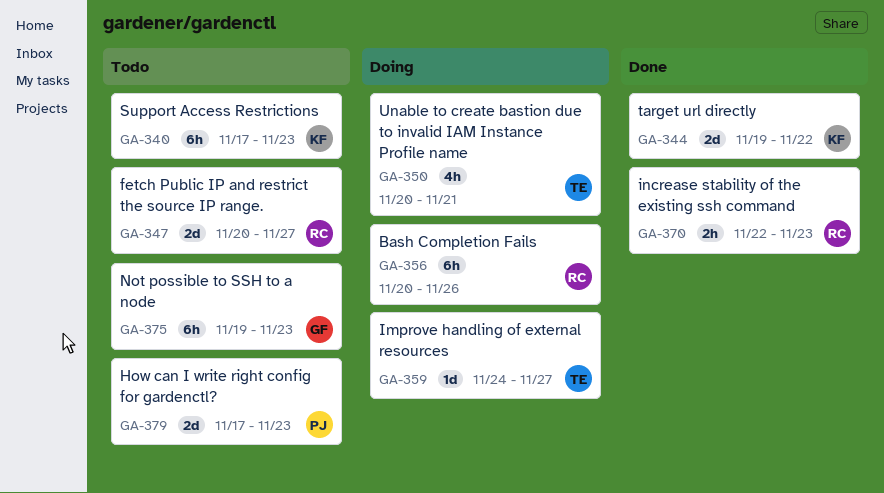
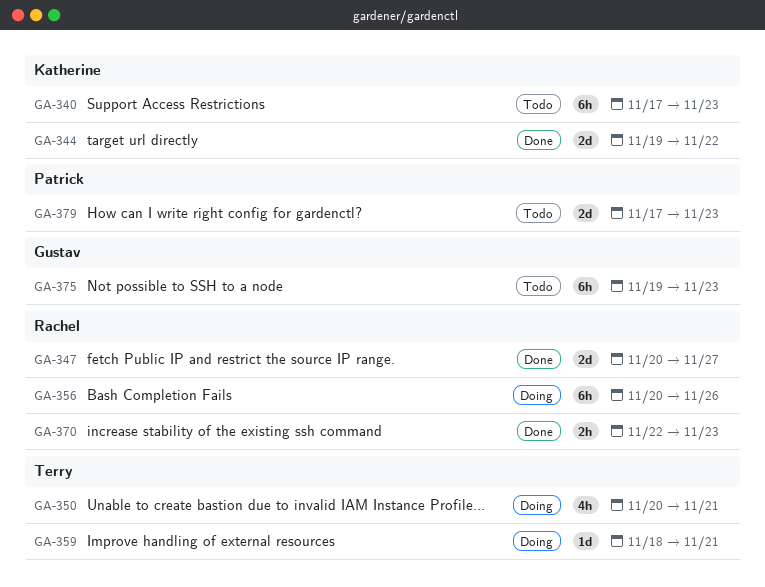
GA-347, status: Todo -> Done
GA-359, start: Nov 24 -> Nov 18
GA-359, due: Nov 27 -> Nov 21

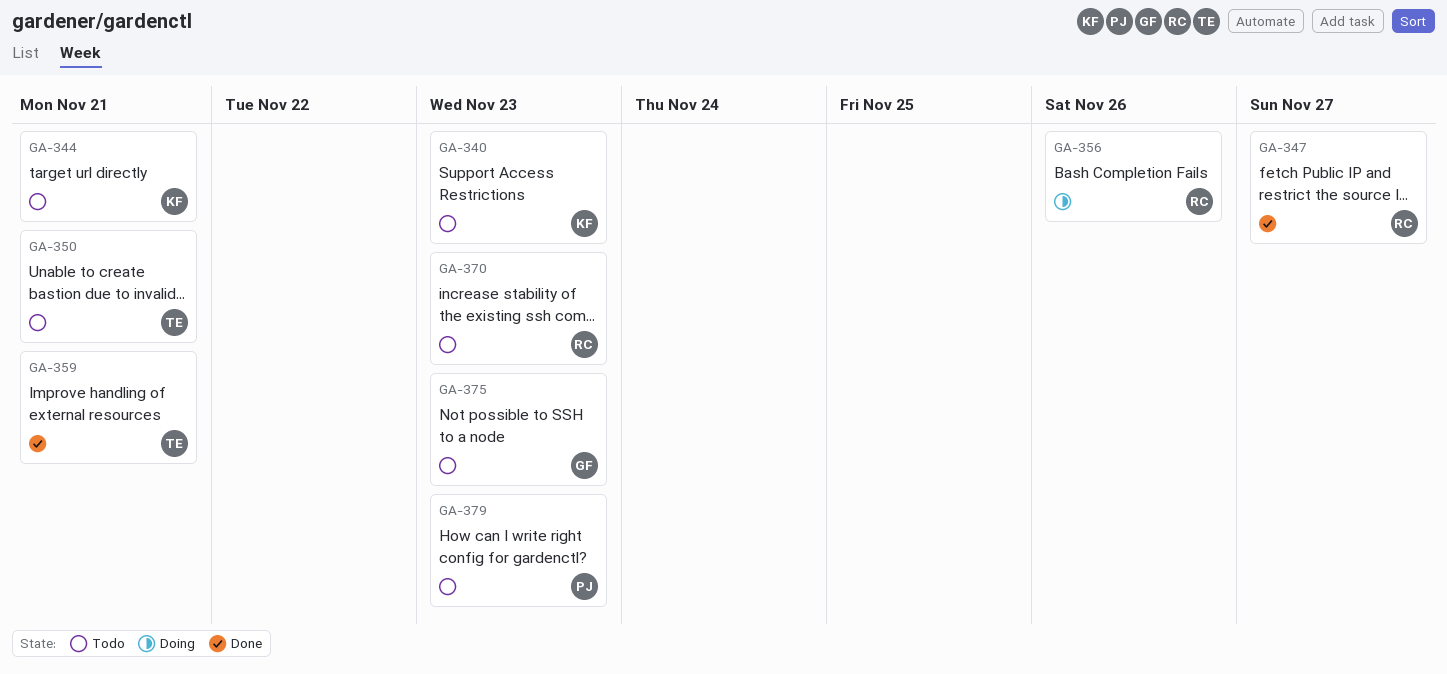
GA-344, status: Done -> Todo
GA-344, due: Nov 22 -> Nov 21
GA-350, status: Doing -> Todo
GA-359, status: Doing -> Done
GA-370, status: Done -> Todo

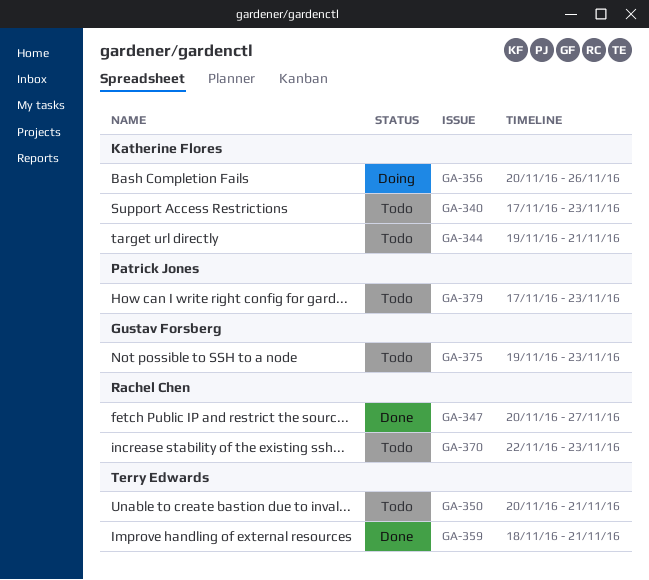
GA-356, owner: Rachel Chen -> Katherine Flores

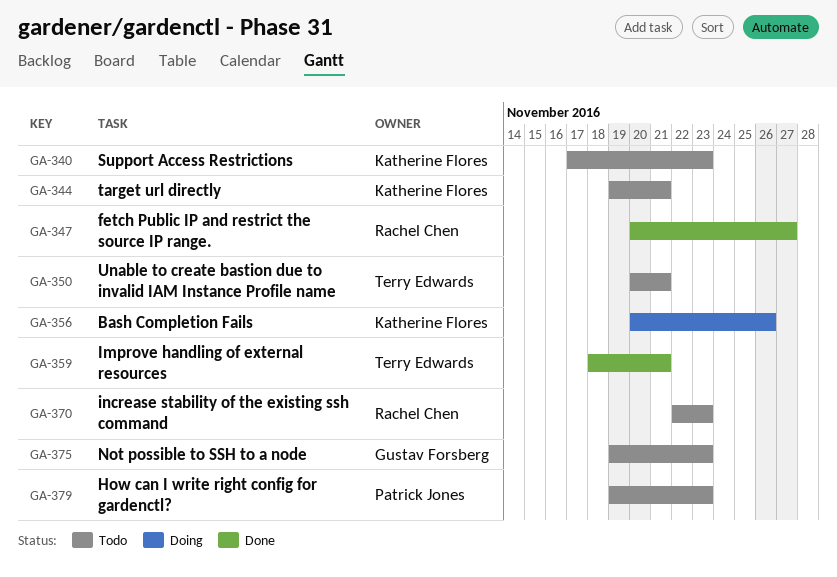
GA-379, start: Nov 17 -> Nov 19

